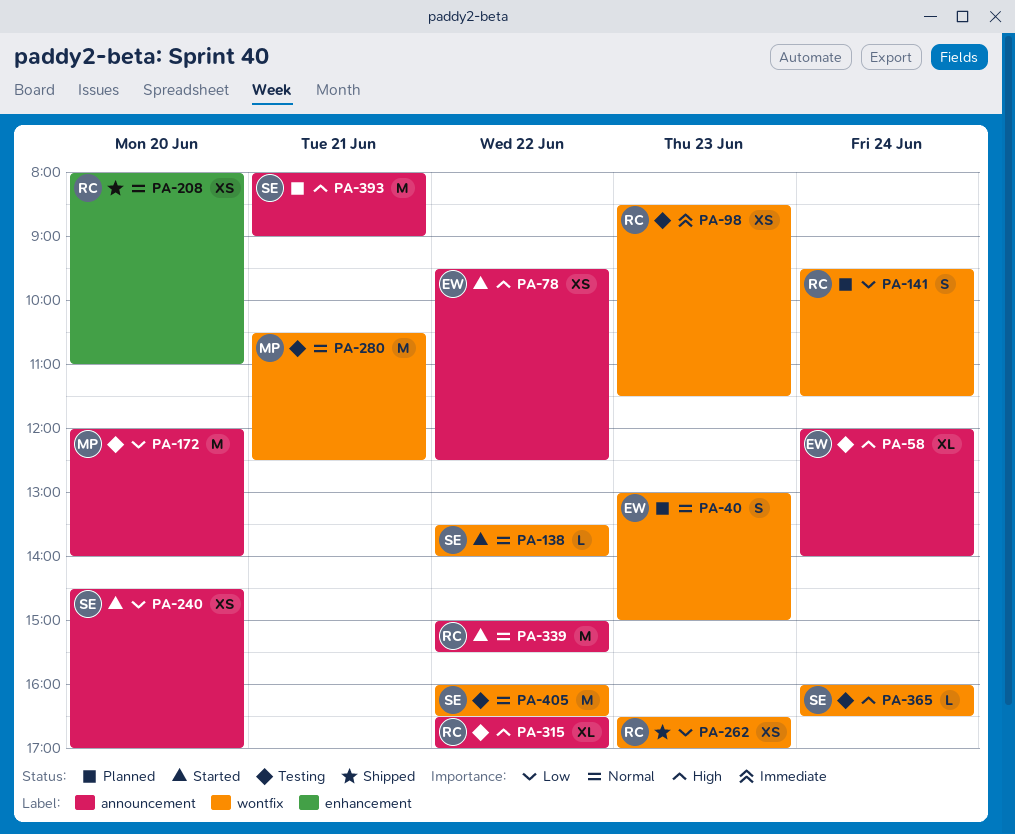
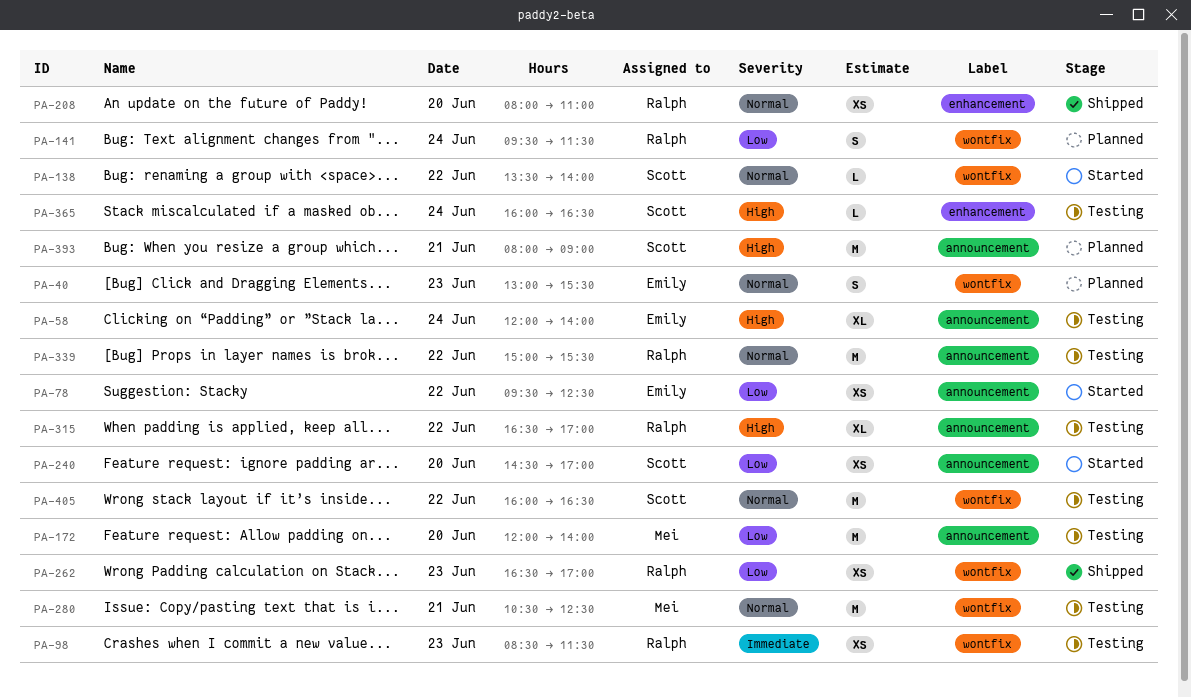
PA-40, ends: 15:00 -> 15:30
PA-78, priority: High -> Low
PA-339, status: Started -> Testing
PA-365, label: wontfix -> enhancement

